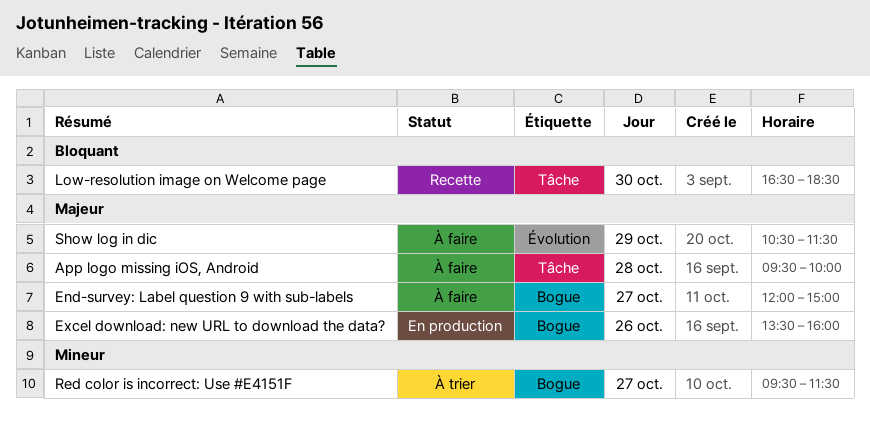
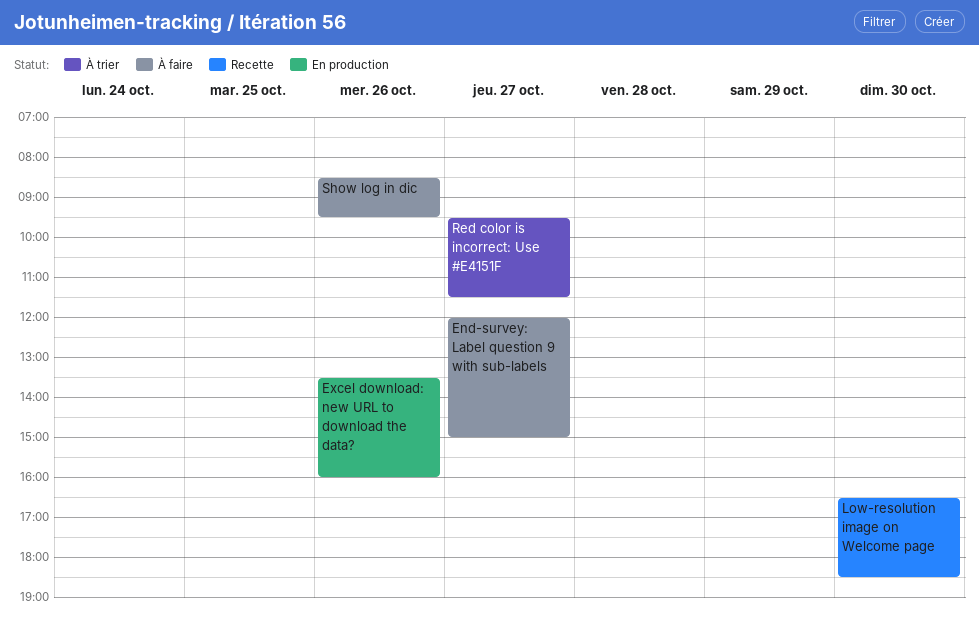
App logo missing iOS, Android: present -> none
Show log in dic, day: Oct 29 -> Oct 26
Show log in dic, begins: 10:30 -> 08:30
Show log in dic, ends: 11:30 -> 09:30

